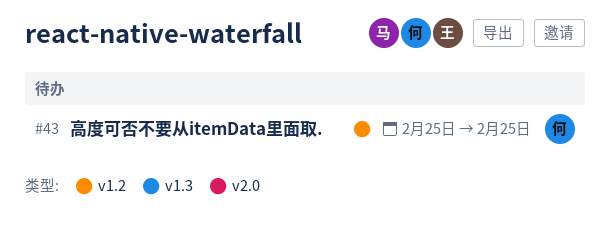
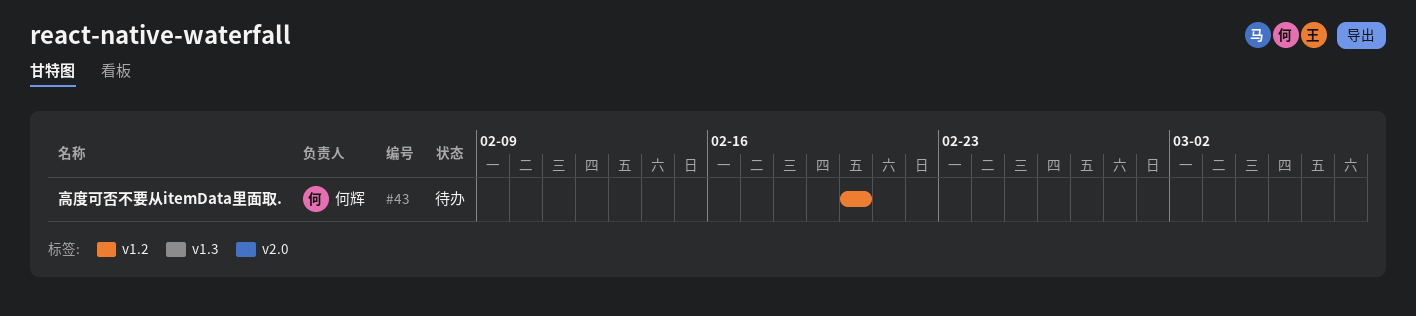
#43, start: Feb 25 -> Feb 20
#43, due: Feb 25 -> Feb 20

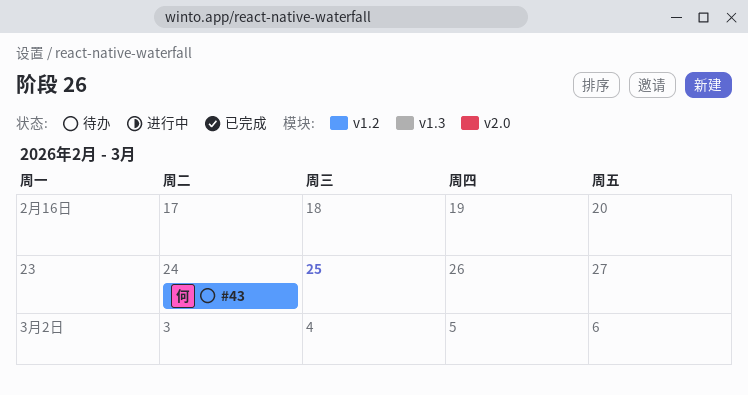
#43, start: Feb 20 -> Feb 24
#43, due: Feb 20 -> Feb 24

